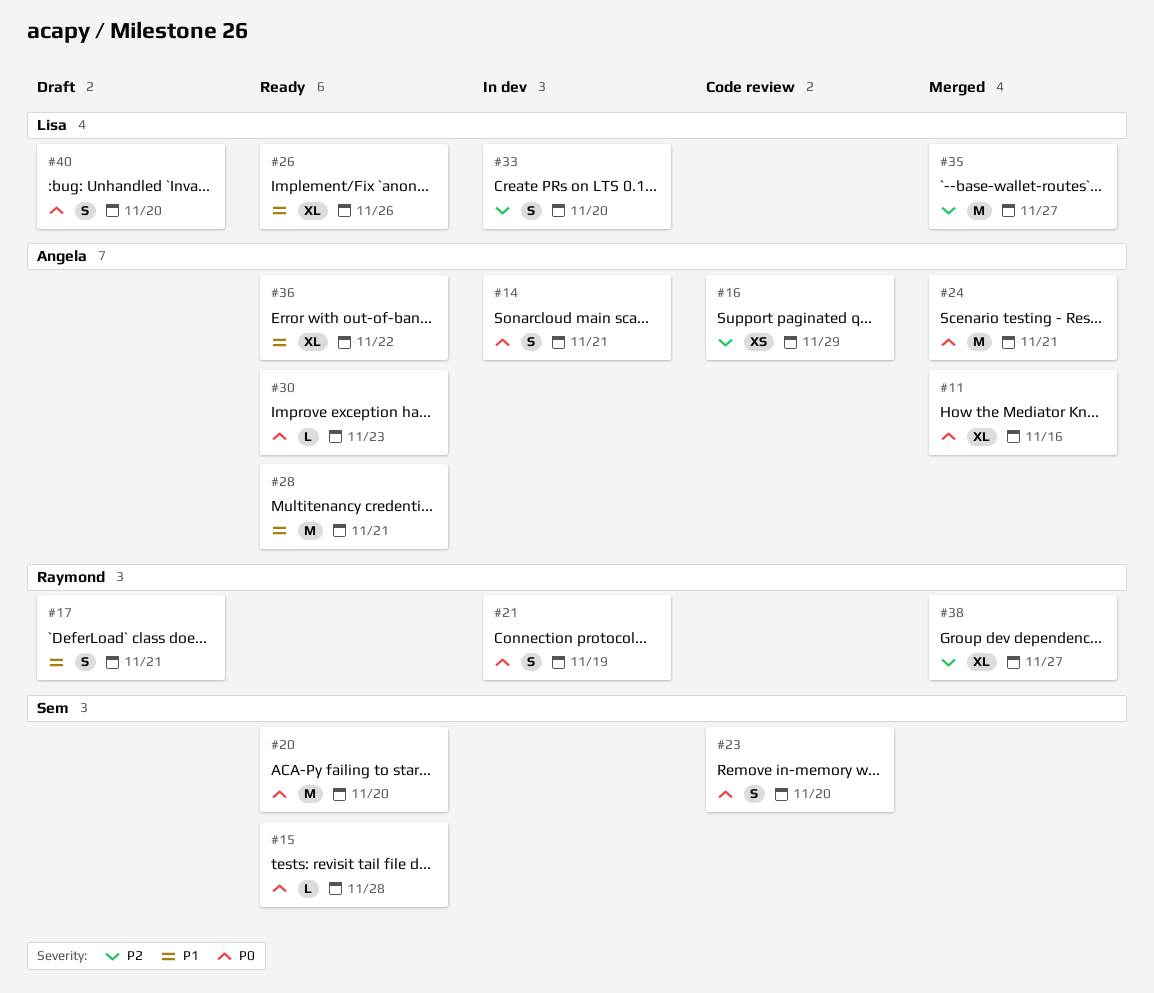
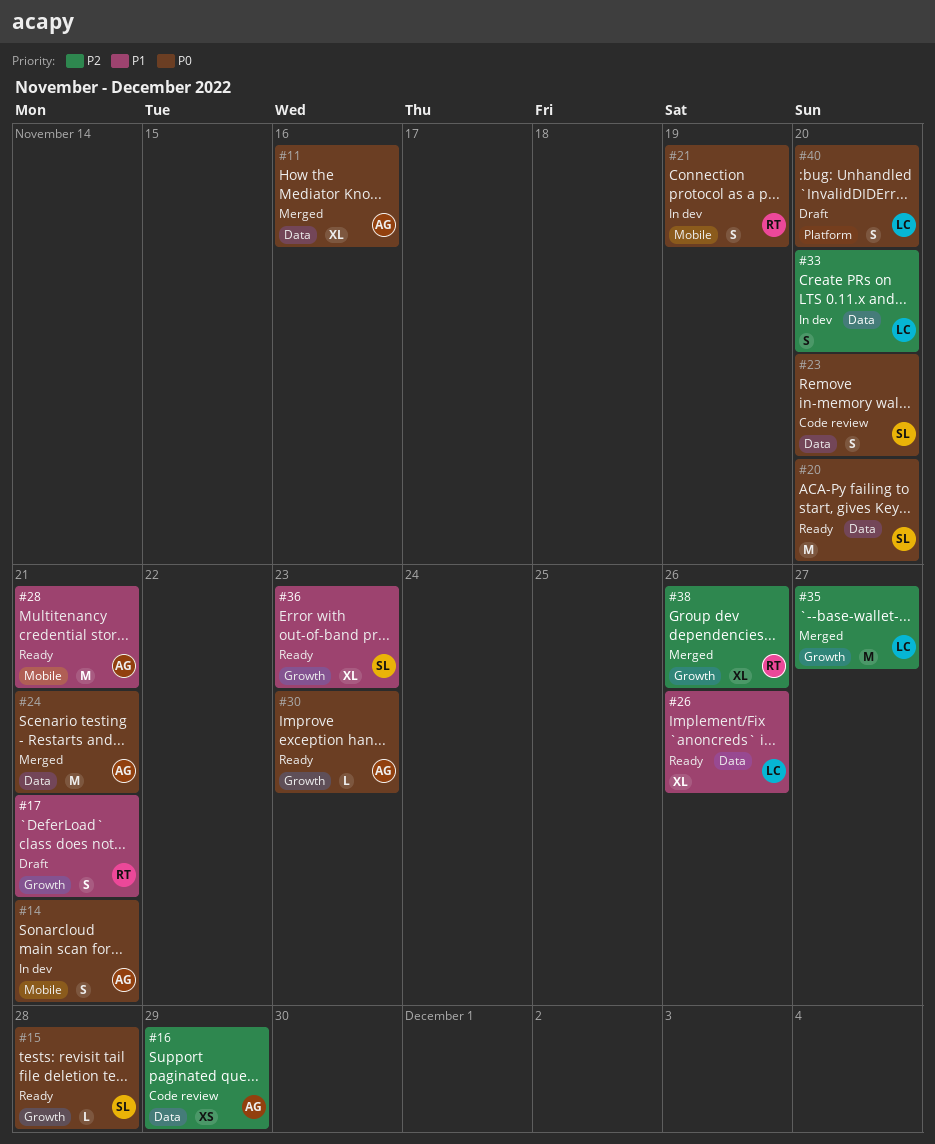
#36, owner: Angela -> Sem
#36, due: Nov 22 -> Nov 23
#38, due: Nov 27 -> Nov 26

